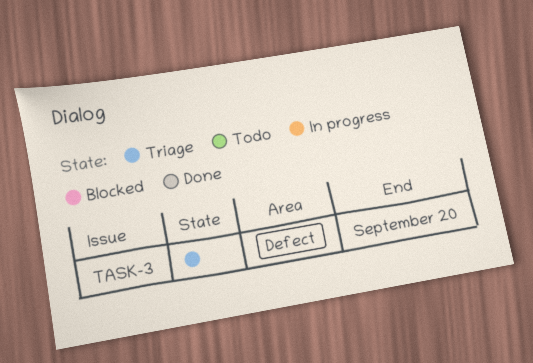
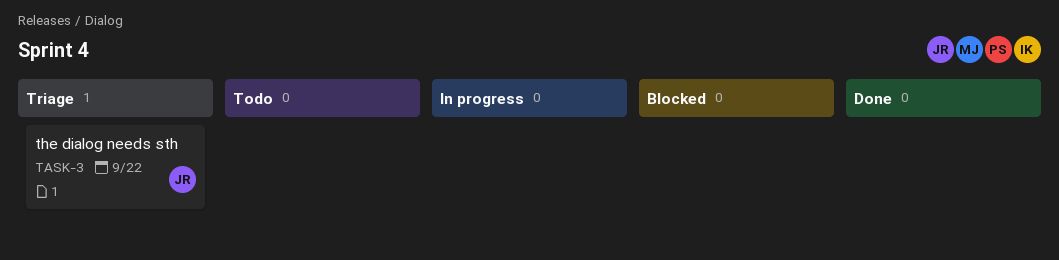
TASK-3, due: Sep 20 -> Sep 22

